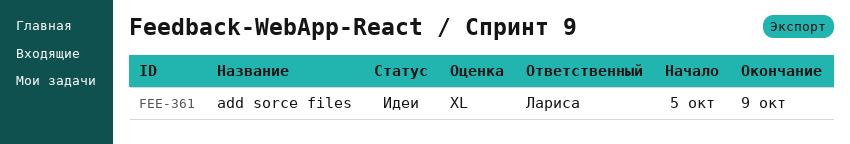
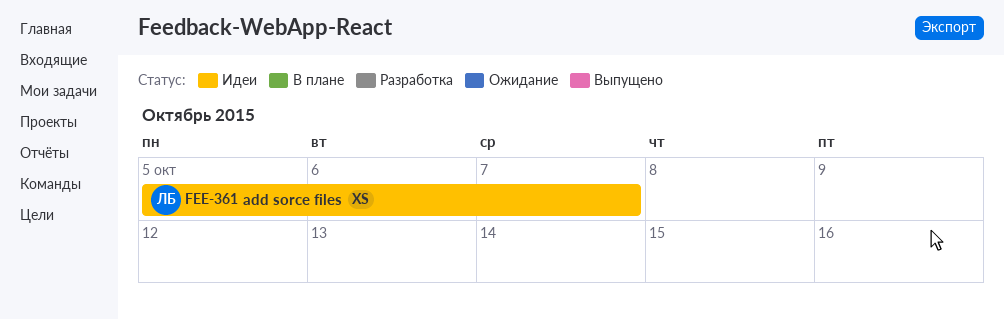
FEE-361, estimate: XL -> XS
FEE-361, due: Oct 9 -> Oct 7

